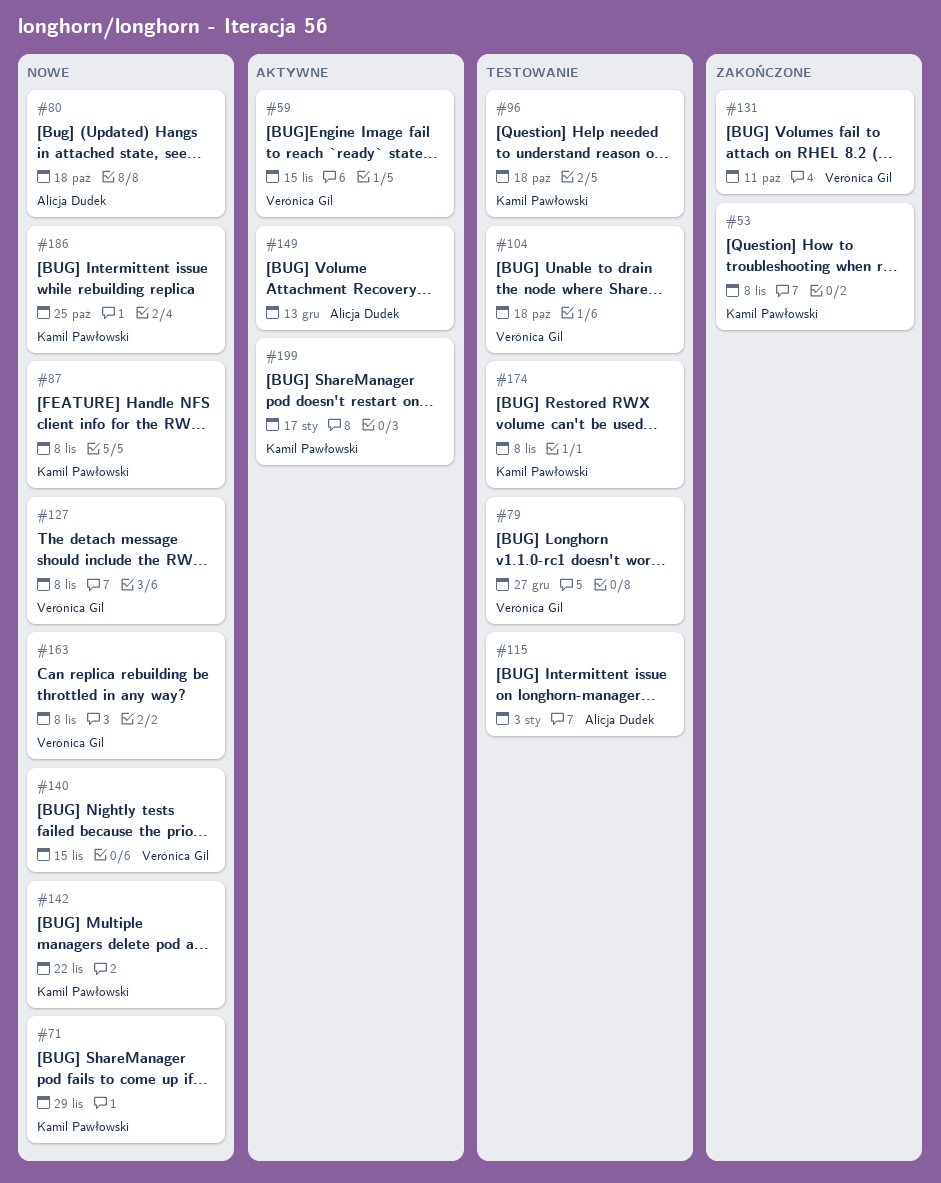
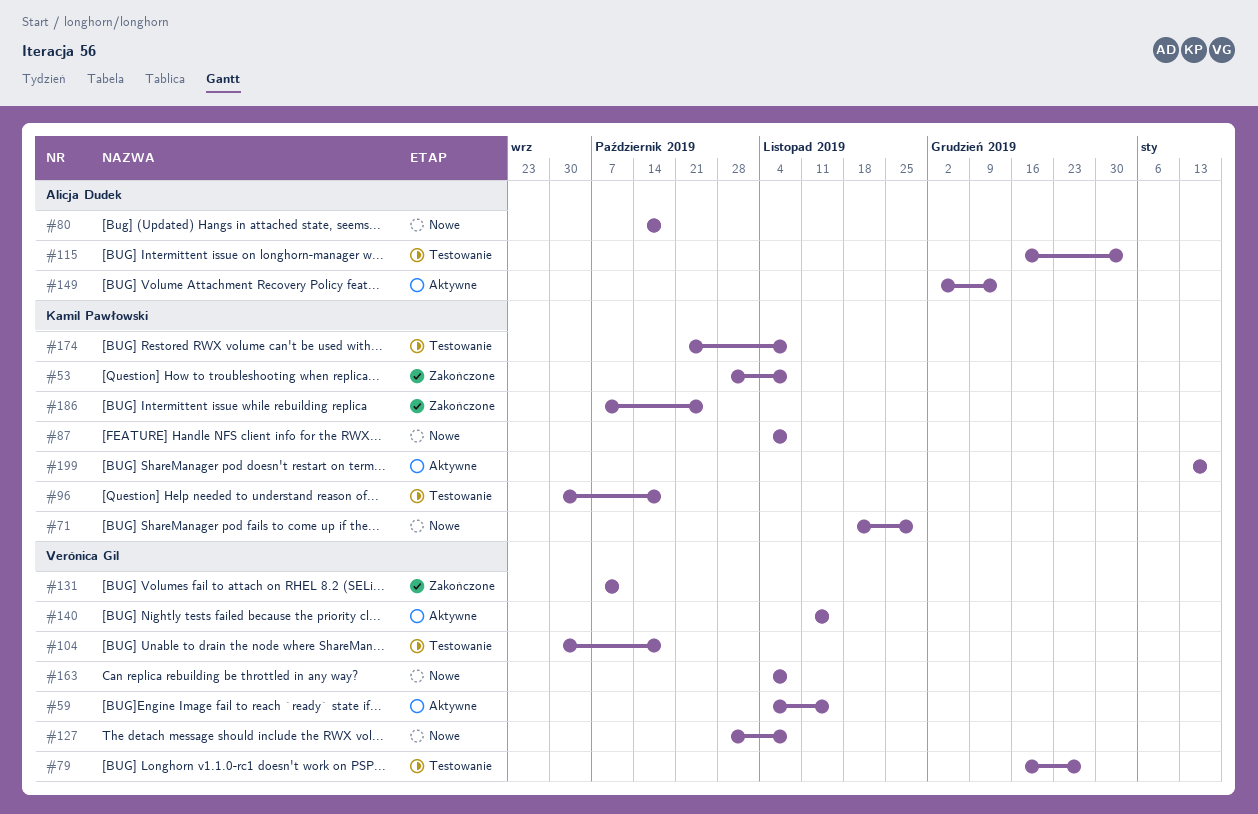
#140, status: Nowe -> Aktywne
#142: present -> none
#186, status: Nowe -> Zakończone

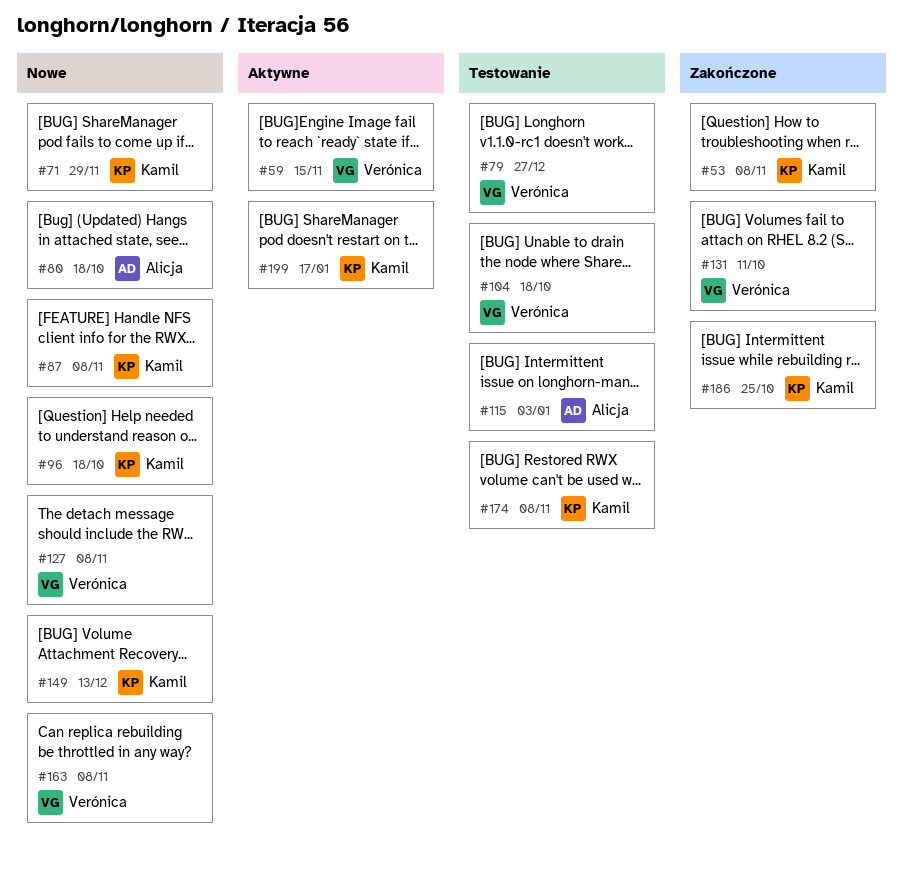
#96, status: Testowanie -> Nowe
#140: present -> none
#149, status: Aktywne -> Nowe
#149, owner: Alicja Dudek -> Kamil Pawłowski

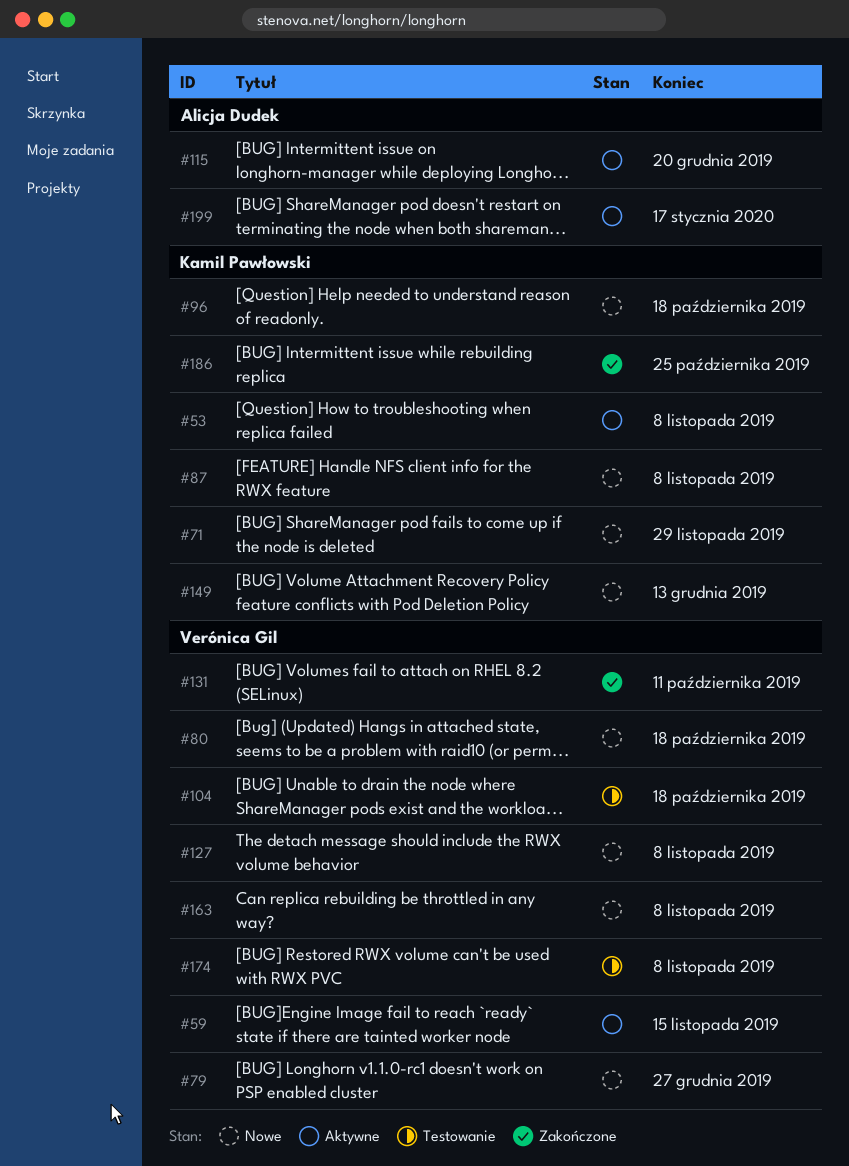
#53, status: Zakończone -> Aktywne
#79, status: Testowanie -> Nowe
#80, owner: Alicja Dudek -> Verónica Gil
#115, status: Testowanie -> Aktywne
#115, due: Jan 3 -> Dec 20
#174, owner: Kamil Pawłowski -> Verónica Gil
#199, owner: Kamil Pawłowski -> Alicja Dudek

